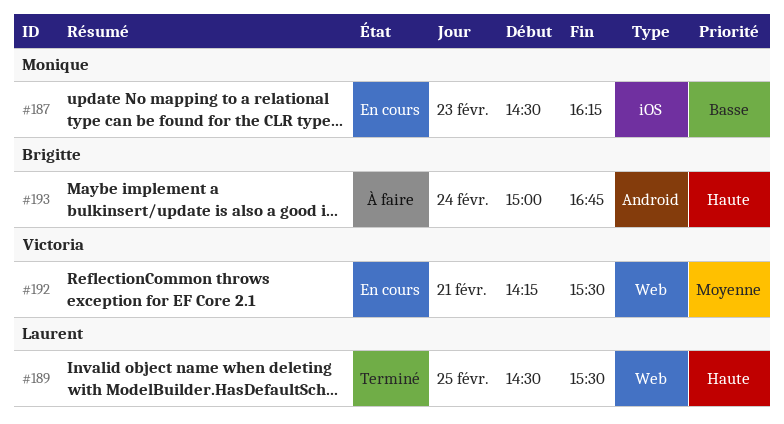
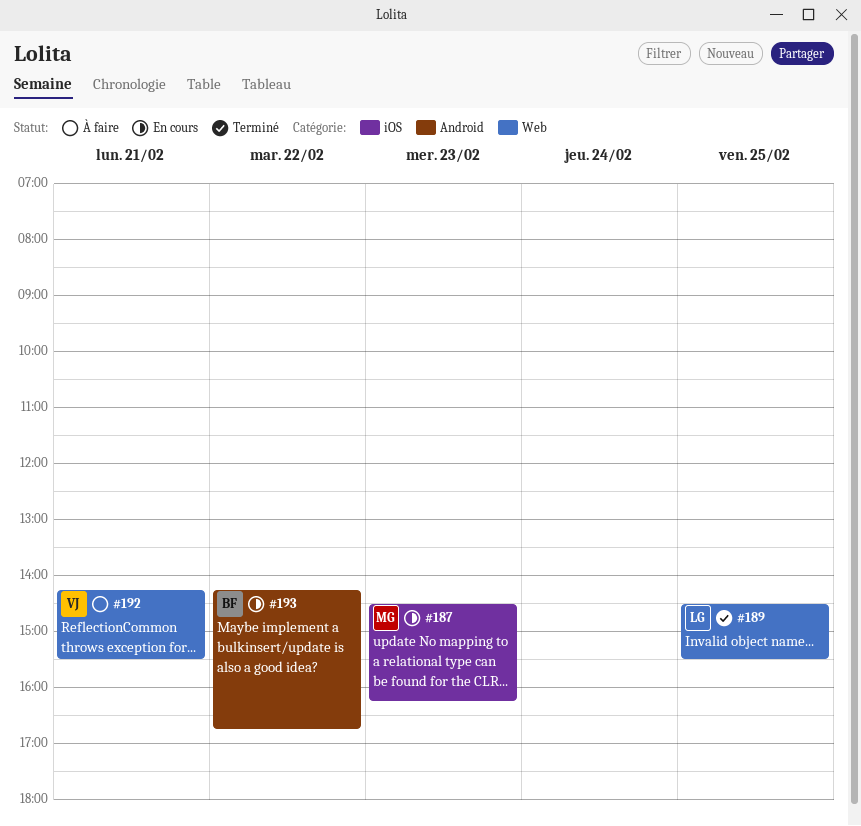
#192, status: En cours -> À faire
#193, status: À faire -> En cours
#193, day: Feb 24 -> Feb 22
#193, begins: 15:00 -> 14:15

